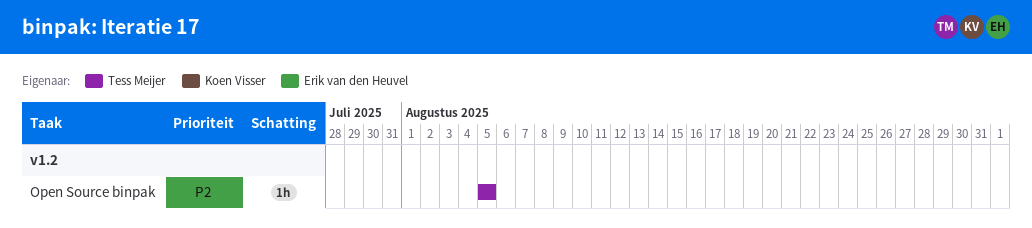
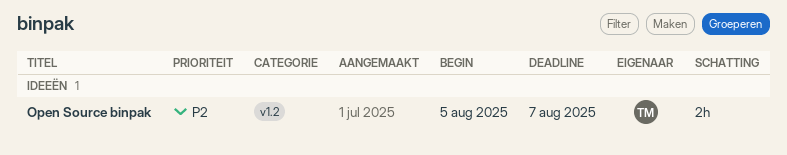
Open Source binpak, estimate: 1h -> 2h
Open Source binpak, due: Aug 5 -> Aug 7

